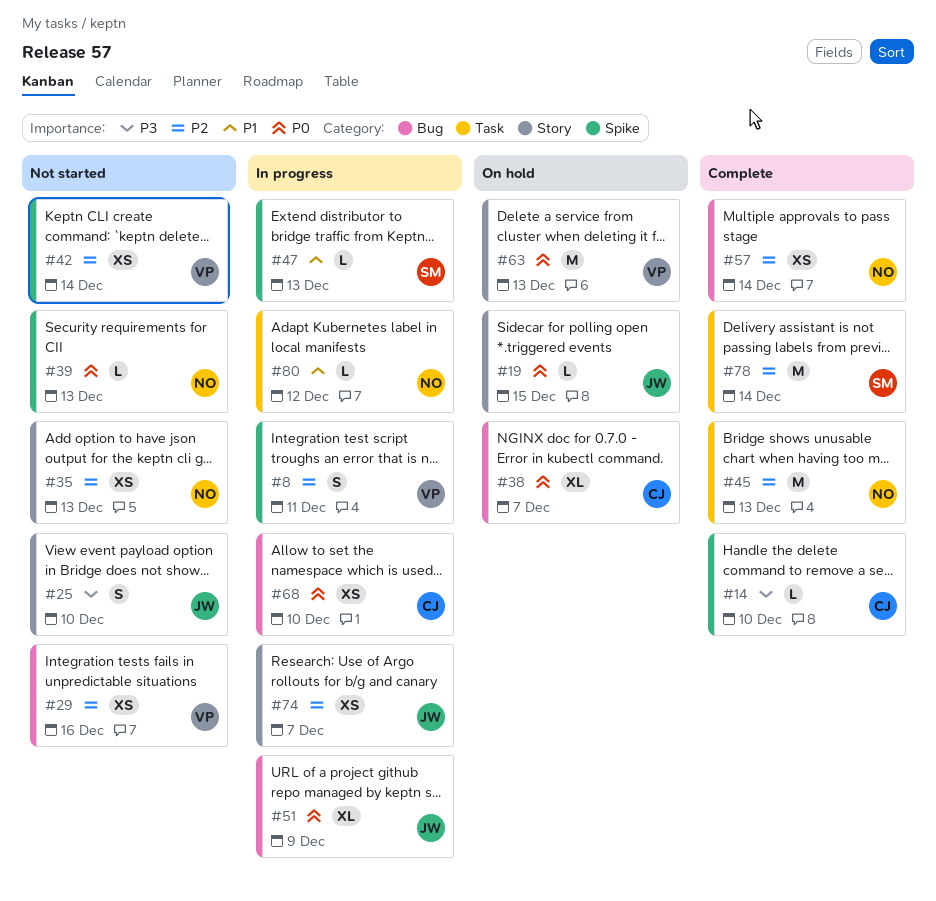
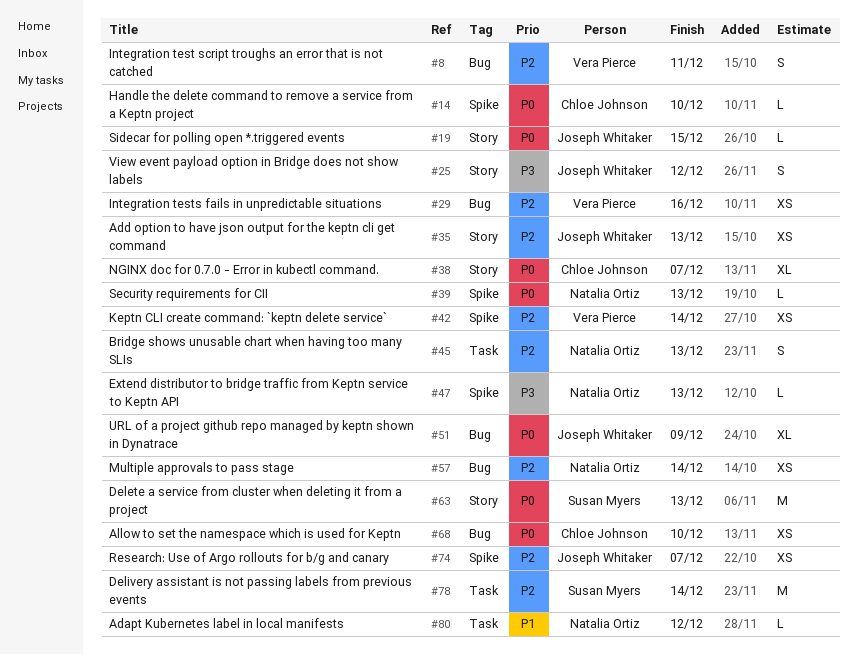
#8, label: Spike -> Bug
#14, priority: P3 -> P0
#25, due: Dec 10 -> Dec 12
#35, owner: Natalia Ortiz -> Joseph Whitaker
#38, label: Bug -> Story
#45, estimate: M -> S
#47, owner: Susan Myers -> Natalia Ortiz
#47, priority: P1 -> P3
#63, owner: Vera Pierce -> Susan Myers
#74, label: Story -> Spike

